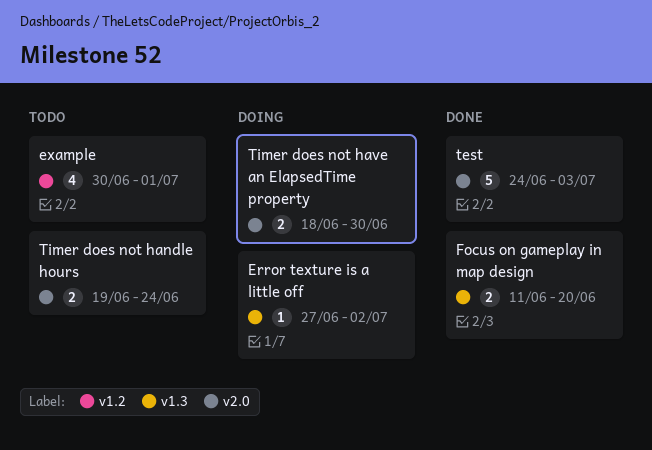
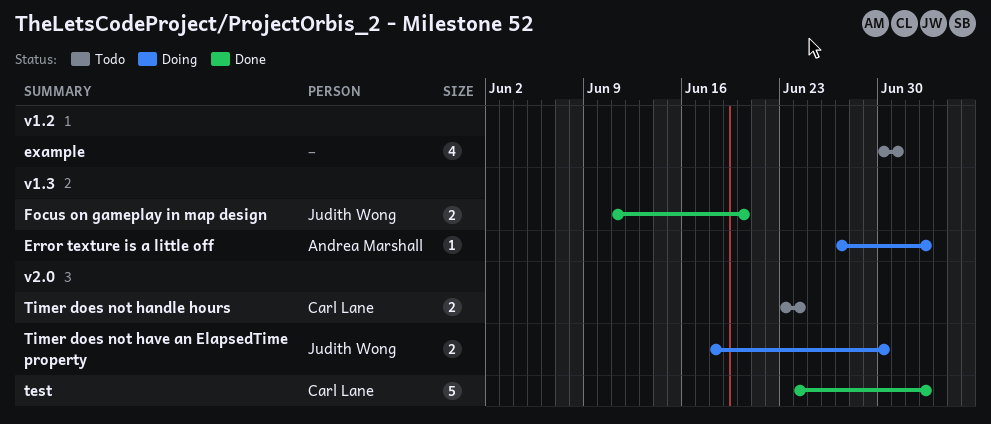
Error texture is a little off, due: Jul 2 -> Jul 3
Timer does not handle hours, start: Jun 19 -> Jun 23

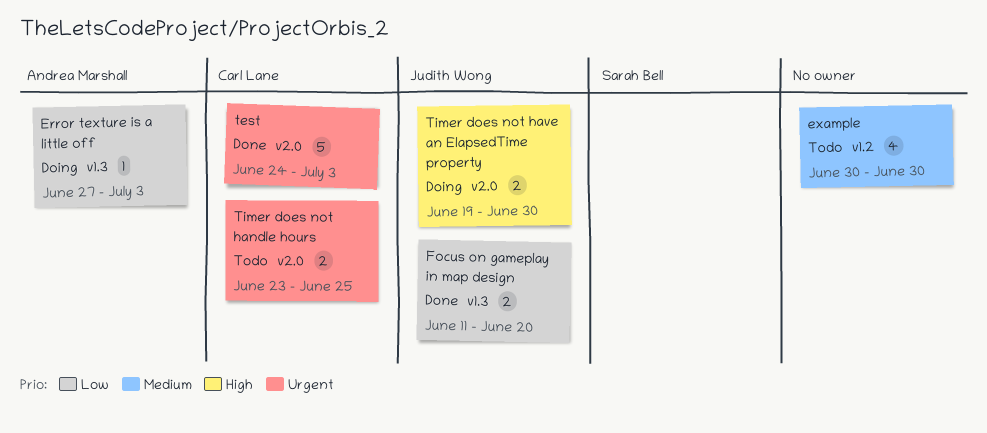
example, due: Jul 1 -> Jun 30
Timer does not handle hours, due: Jun 24 -> Jun 25
Timer does not have an ElapsedTime property, start: Jun 18 -> Jun 19

